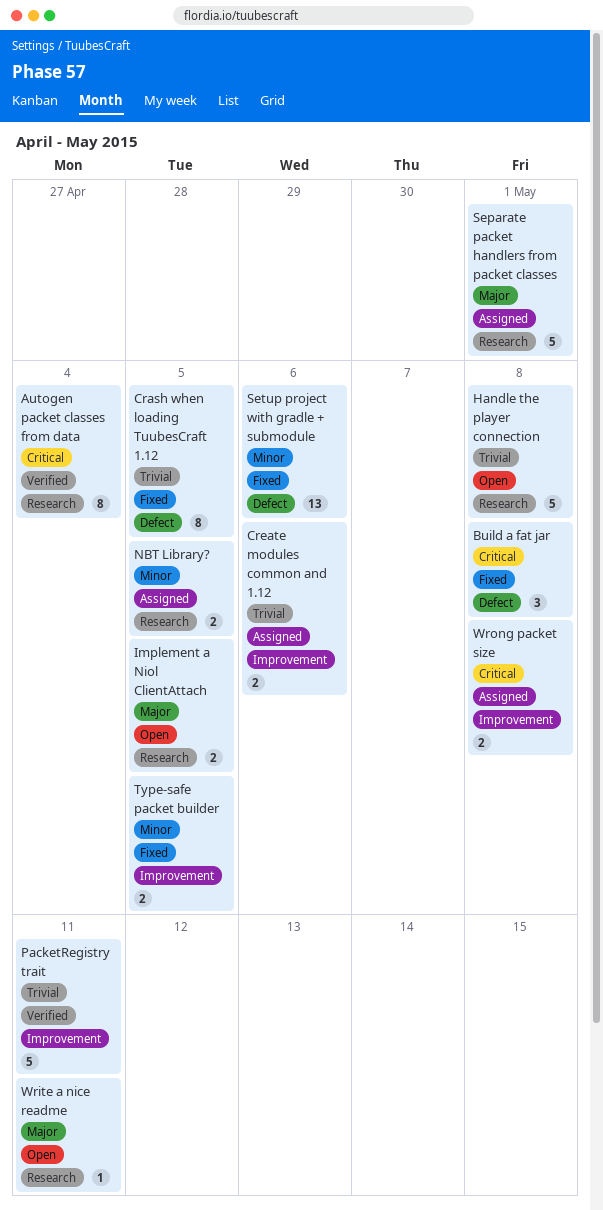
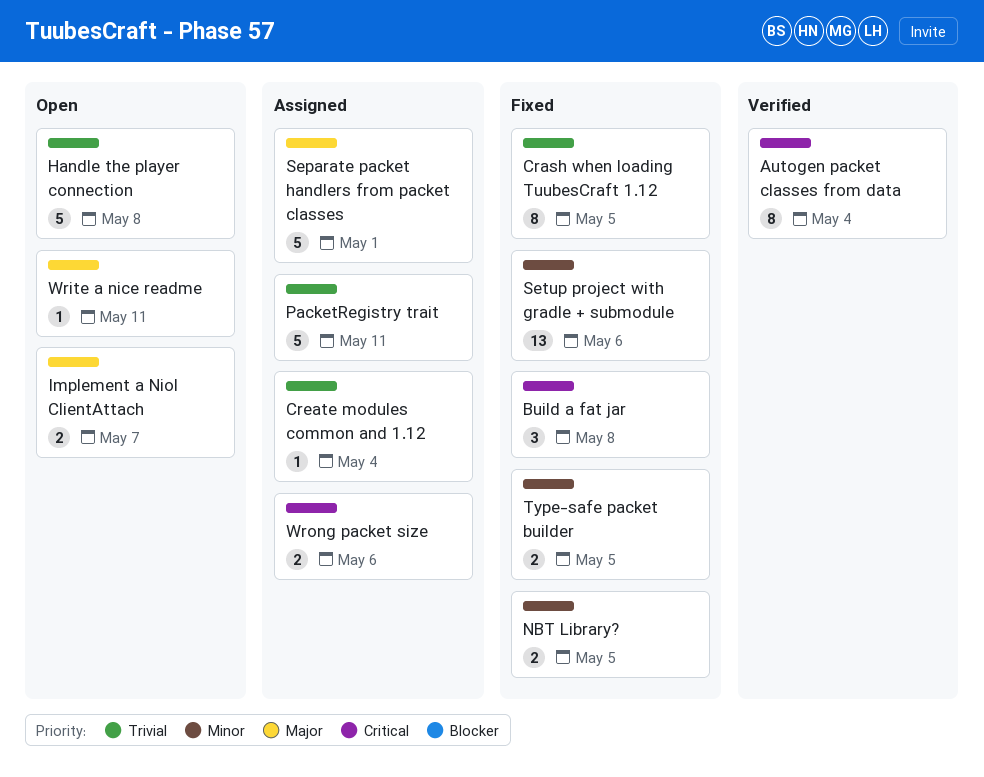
Create modules common and 1.12, estimate: 2 -> 1
Create modules common and 1.12, due: May 6 -> May 4
Implement a Niol ClientAttach, due: May 5 -> May 7
NBT Library?, status: Assigned -> Fixed
PacketRegistry trait, status: Verified -> Assigned
Wrong packet size, due: May 8 -> May 6

